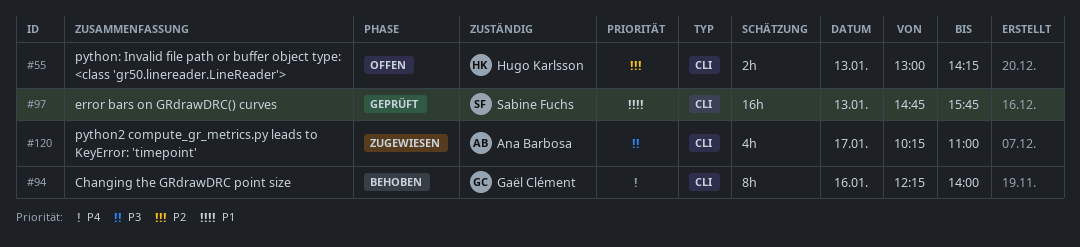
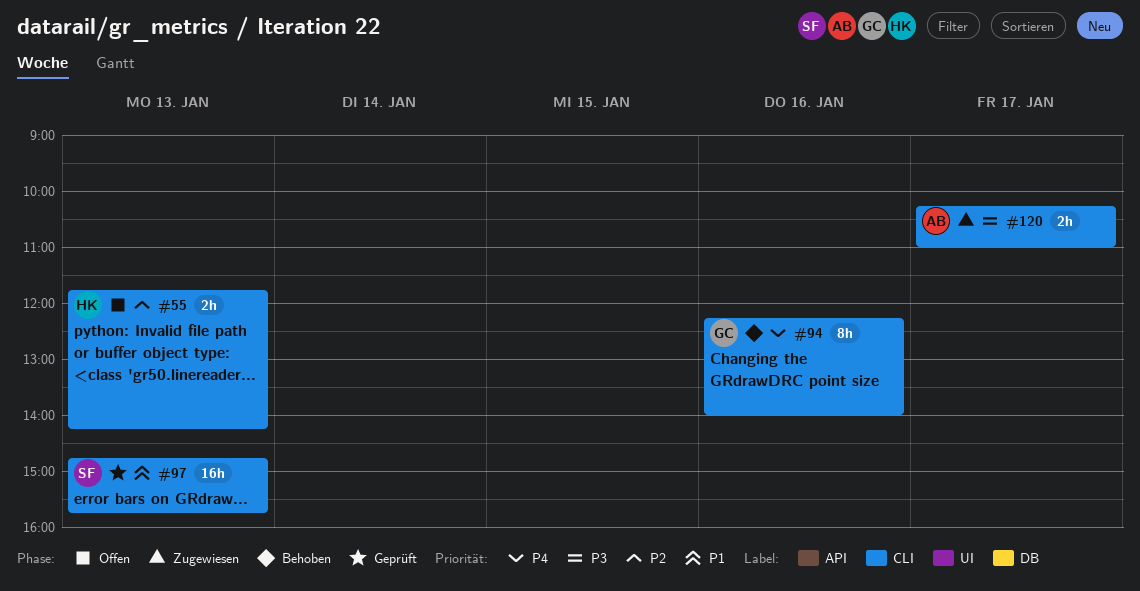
#55, begins: 13:00 -> 11:45
#120, estimate: 4h -> 2h

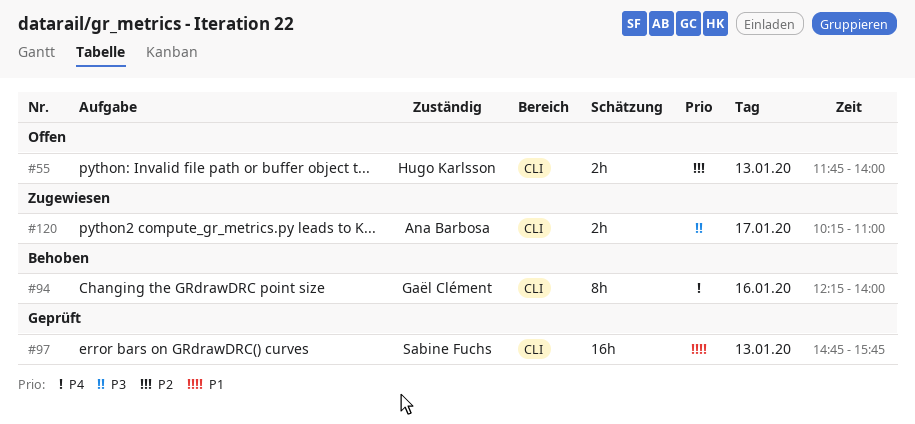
#55, ends: 14:15 -> 14:00

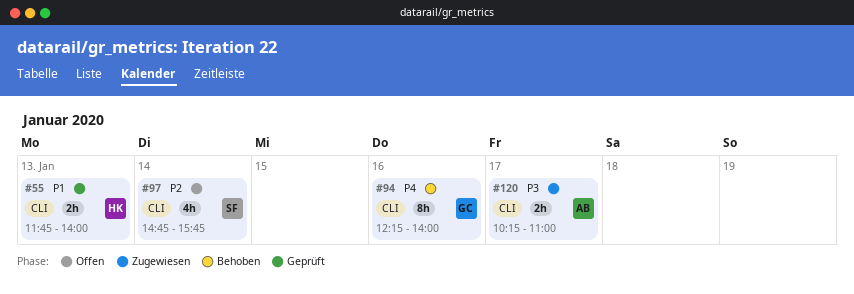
#55, status: Offen -> Geprüft
#55, priority: P2 -> P1
#97, status: Geprüft -> Offen
#97, priority: P1 -> P2
#97, estimate: 16h -> 4h
#97, day: Jan 13 -> Jan 14

